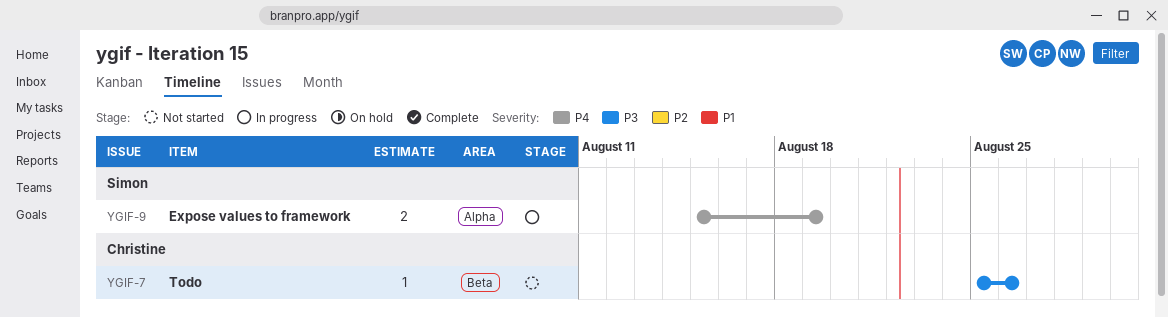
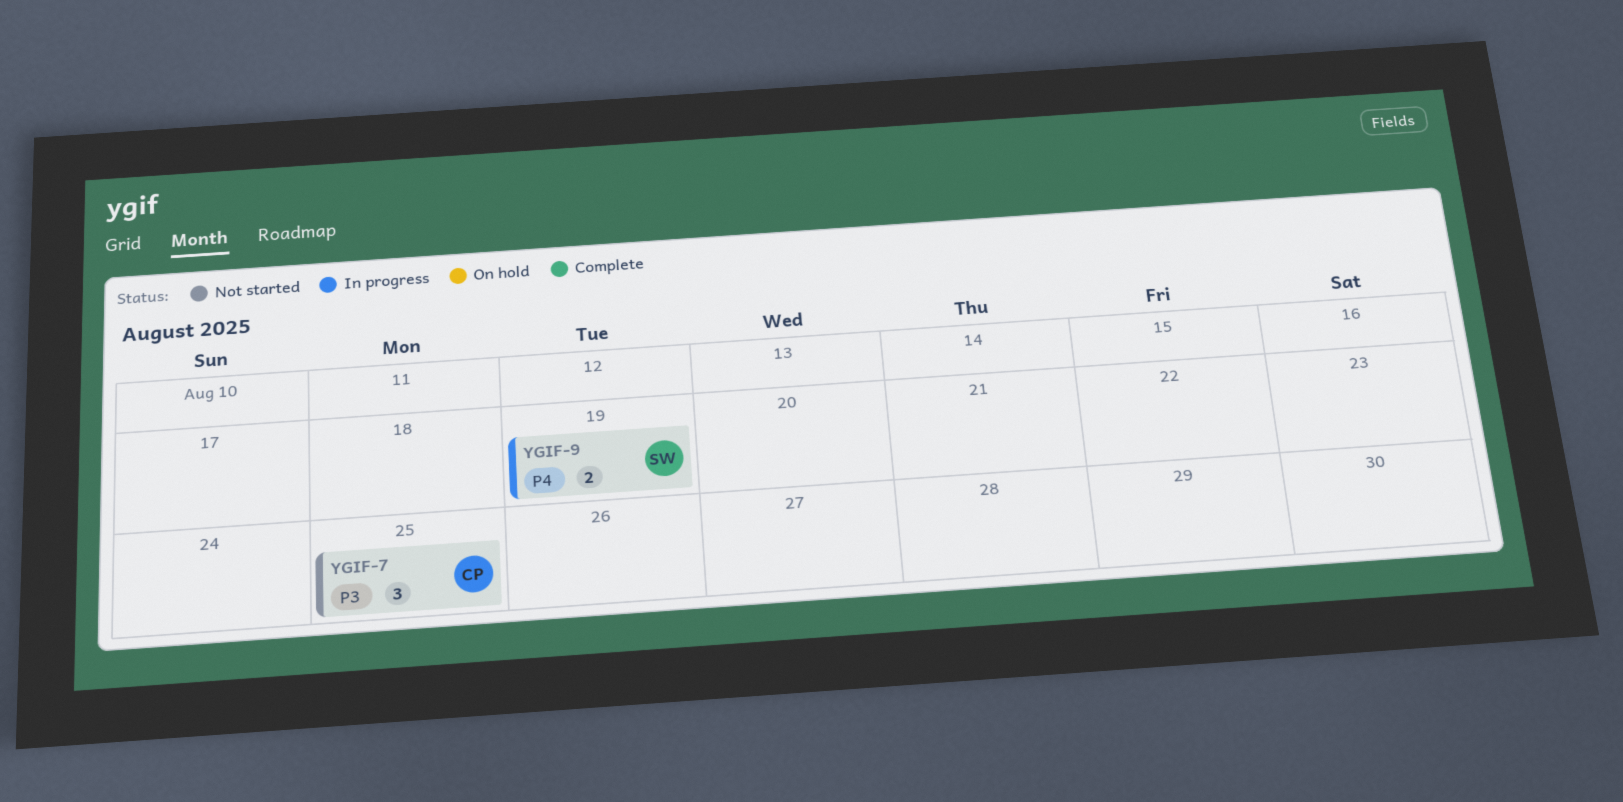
YGIF-7, estimate: 1 -> 3
YGIF-7, due: Aug 26 -> Aug 25

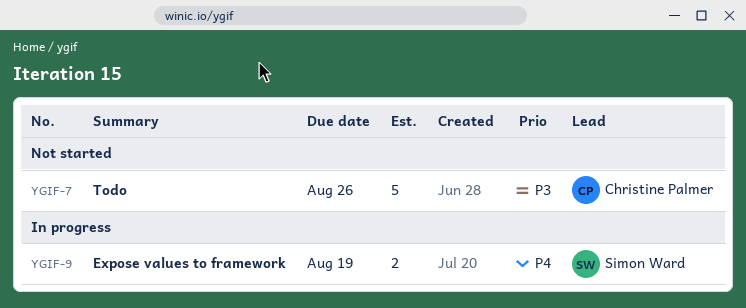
YGIF-7, estimate: 3 -> 5
YGIF-7, due: Aug 25 -> Aug 26

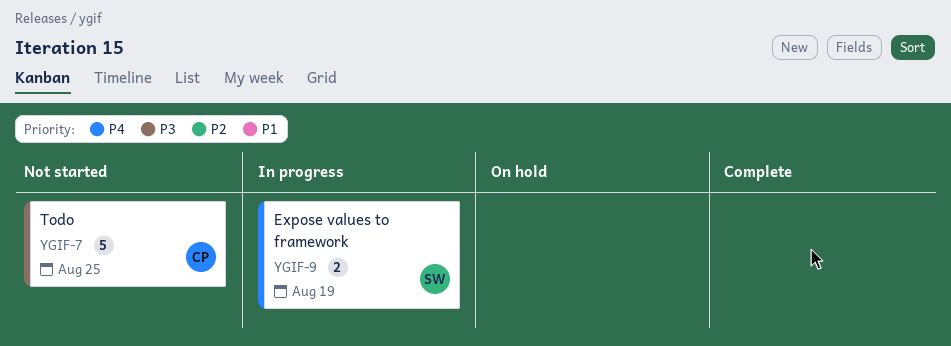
YGIF-7, due: Aug 26 -> Aug 25

